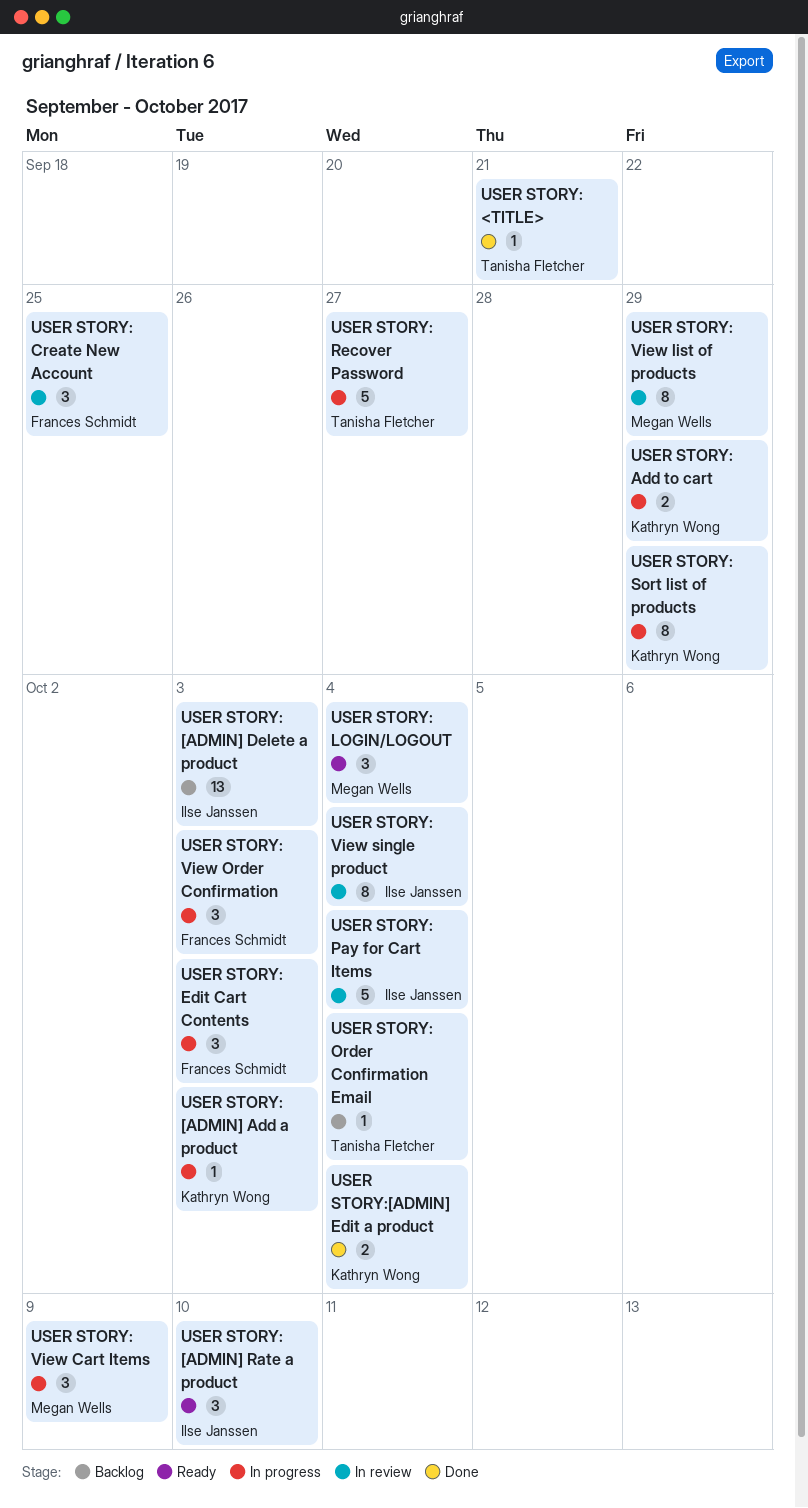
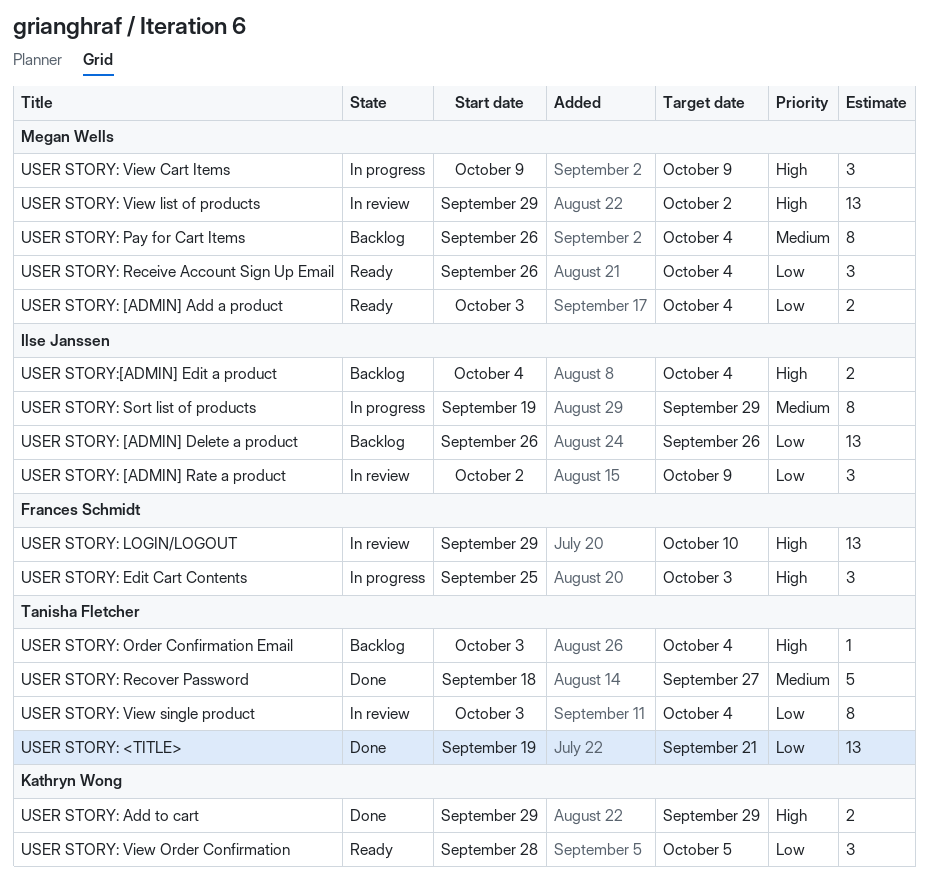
USER STORY: <TITLE>, estimate: 1 -> 13
USER STORY: [ADMIN] Add a product, status: In progress -> Ready
USER STORY: [ADMIN] Add a product, owner: Kathryn Wong -> Megan Wells
USER STORY: [ADMIN] Add a product, estimate: 1 -> 2
USER STORY: [ADMIN] Add a product, due: Oct 3 -> Oct 4
USER STORY: [ADMIN] Delete a product, due: Oct 3 -> Sep 26
USER STORY: [ADMIN] Rate a product, status: Ready -> In review
USER STORY: [ADMIN] Rate a product, due: Oct 10 -> Oct 9
USER STORY: Add to cart, status: In progress -> Done
USER STORY: Create New Account: present -> none
USER STORY: LOGIN/LOGOUT, status: Ready -> In review
USER STORY: LOGIN/LOGOUT, owner: Megan Wells -> Frances Schmidt
USER STORY: LOGIN/LOGOUT, estimate: 3 -> 13
USER STORY: LOGIN/LOGOUT, due: Oct 4 -> Oct 10
USER STORY: Pay for Cart Items, status: In review -> Backlog
USER STORY: Pay for Cart Items, owner: Ilse Janssen -> Megan Wells
USER STORY: Pay for Cart Items, estimate: 5 -> 8
USER STORY: Receive Account Sign Up Email: none -> present
USER STORY: Recover Password, status: In progress -> Done
USER STORY: Sort list of products, owner: Kathryn Wong -> Ilse Janssen
USER STORY: View list of products, estimate: 8 -> 13
USER STORY: View list of products, due: Sep 29 -> Oct 2
USER STORY: View Order Confirmation, status: In progress -> Ready
USER STORY: View Order Confirmation, owner: Frances Schmidt -> Kathryn Wong
USER STORY: View Order Confirmation, due: Oct 3 -> Oct 5
USER STORY: View single product, owner: Ilse Janssen -> Tanisha Fletcher
USER STORY:[ADMIN] Edit a product, status: Done -> Backlog
USER STORY:[ADMIN] Edit a product, owner: Kathryn Wong -> Ilse Janssen

